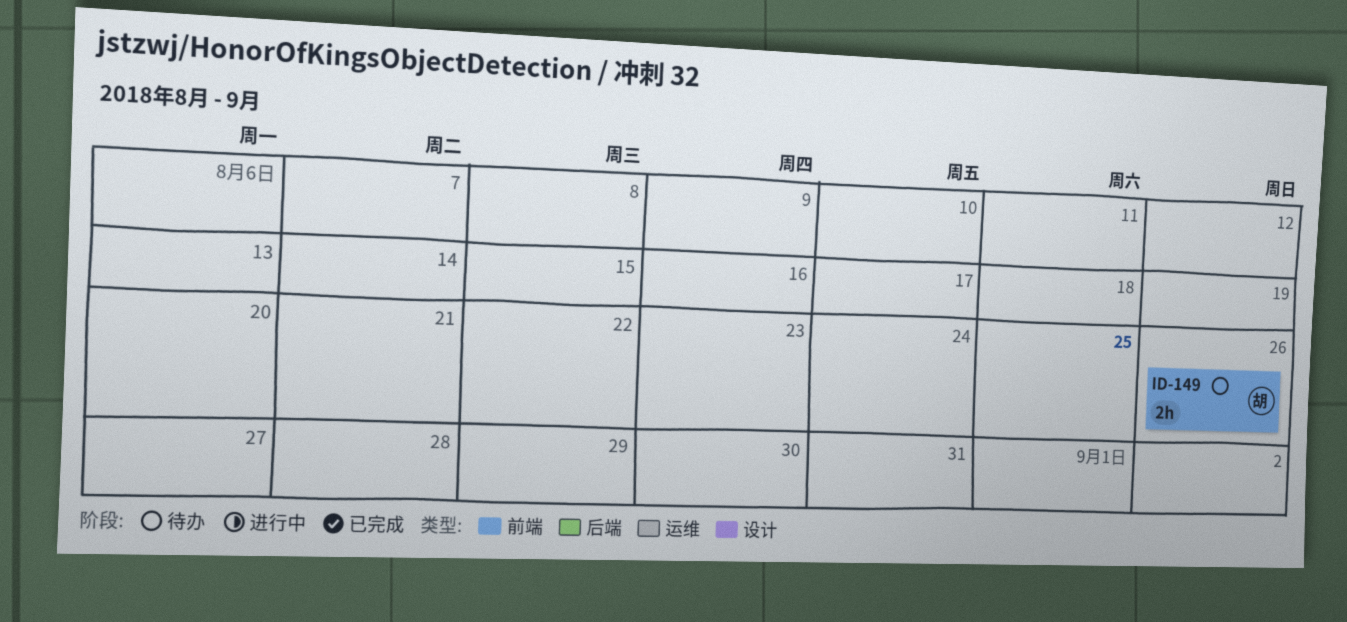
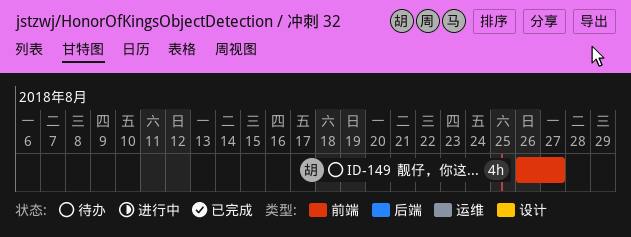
ID-149, estimate: 2h -> 4h
ID-149, due: Aug 26 -> Aug 27

